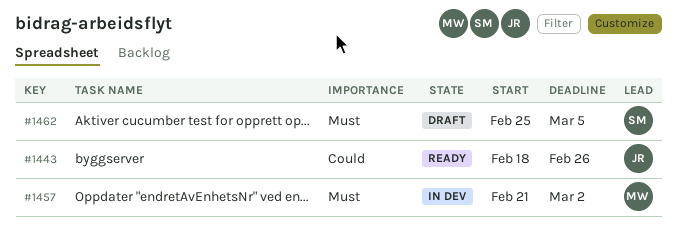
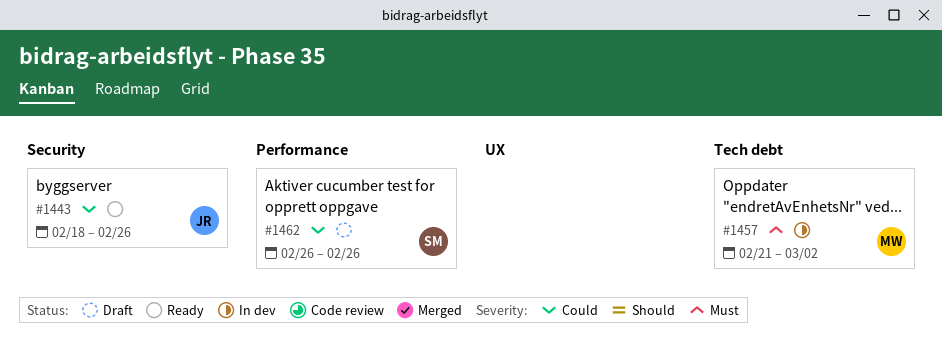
#1462, priority: Must -> Could
#1462, start: Feb 25 -> Feb 26
#1462, due: Mar 5 -> Feb 26

